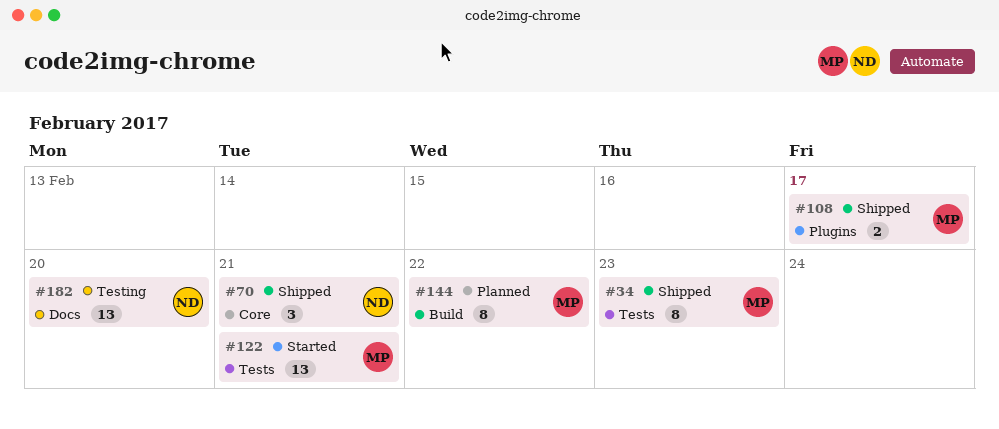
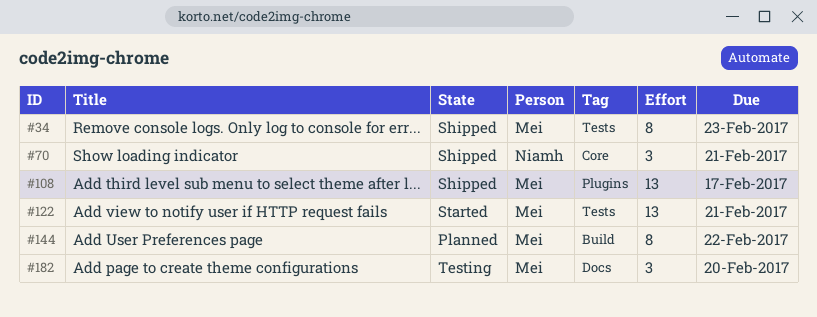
#108, estimate: 2 -> 13
#182, owner: Niamh -> Mei
#182, estimate: 13 -> 3

